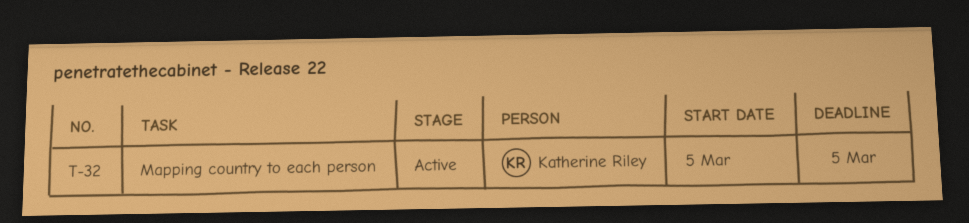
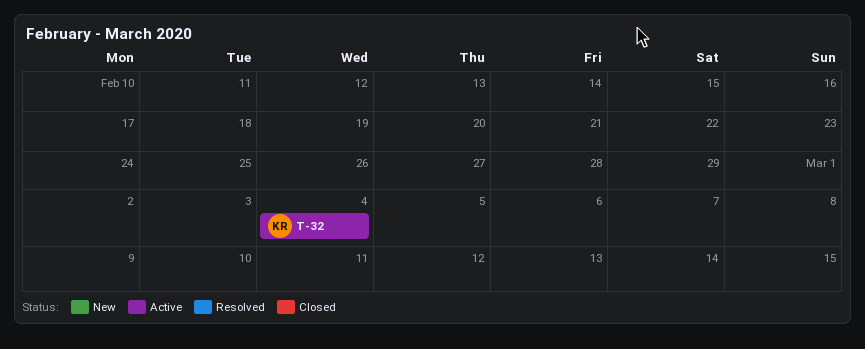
T-32, start: Mar 5 -> Mar 4
T-32, due: Mar 5 -> Mar 4

